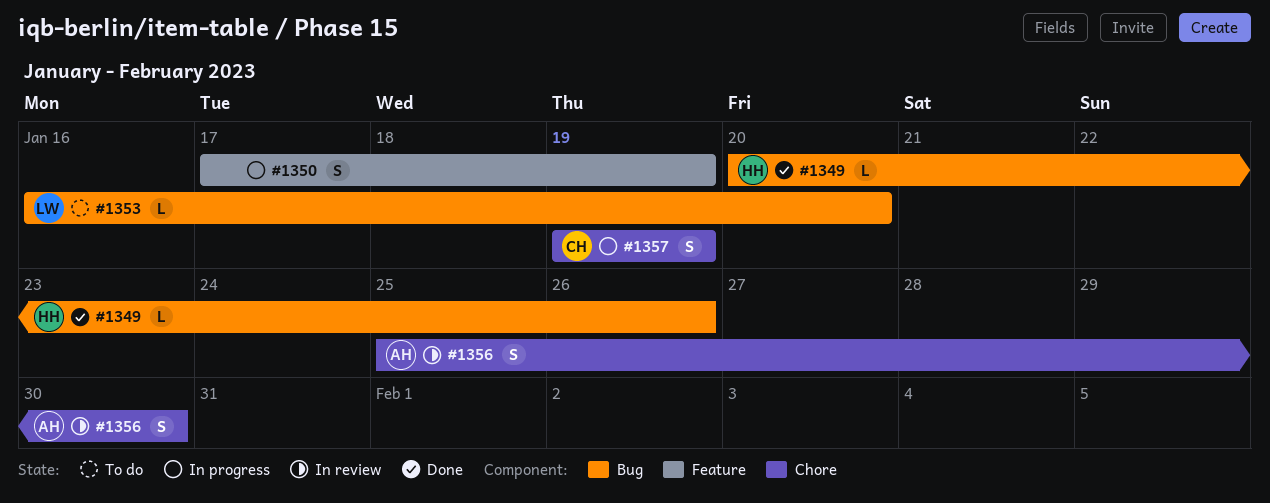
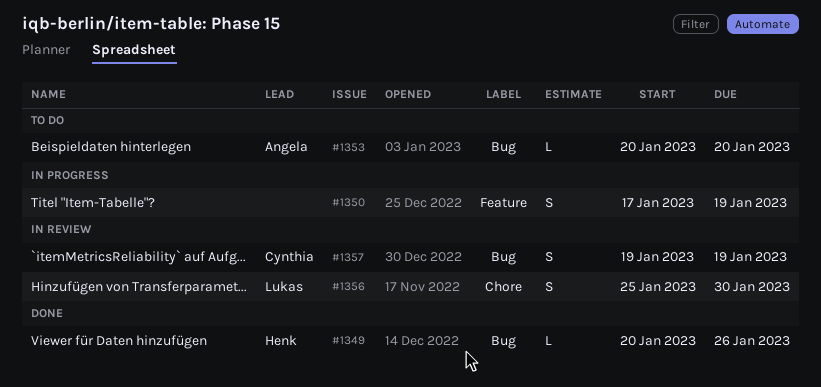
#1353, owner: Lukas -> Angela
#1353, start: Jan 16 -> Jan 20
#1356, owner: Angela -> Lukas
#1357, status: In progress -> In review
#1357, label: Chore -> Bug

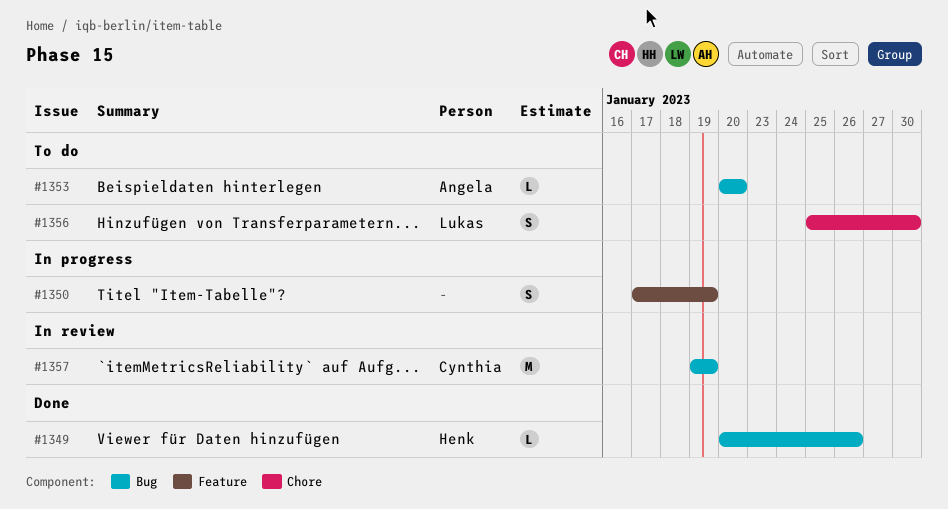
#1356, status: In review -> To do
#1357, estimate: S -> M

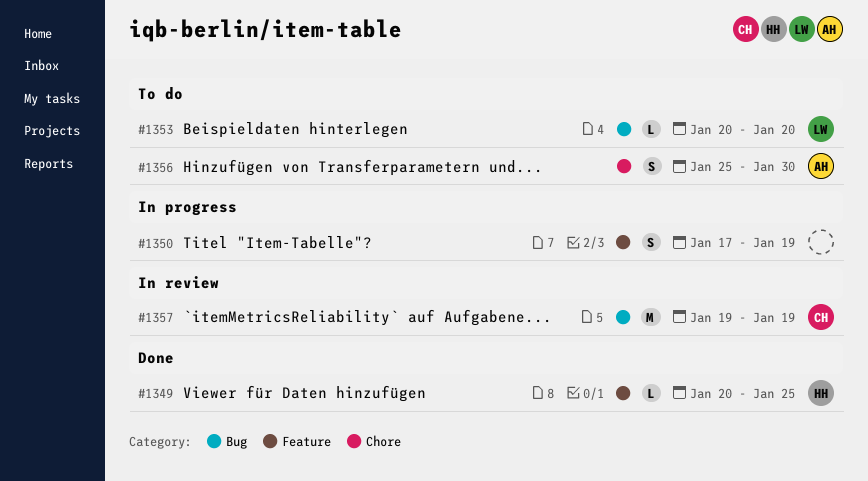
#1349, label: Bug -> Feature
#1349, due: Jan 26 -> Jan 25
#1353, owner: Angela -> Lukas
#1356, owner: Lukas -> Angela

